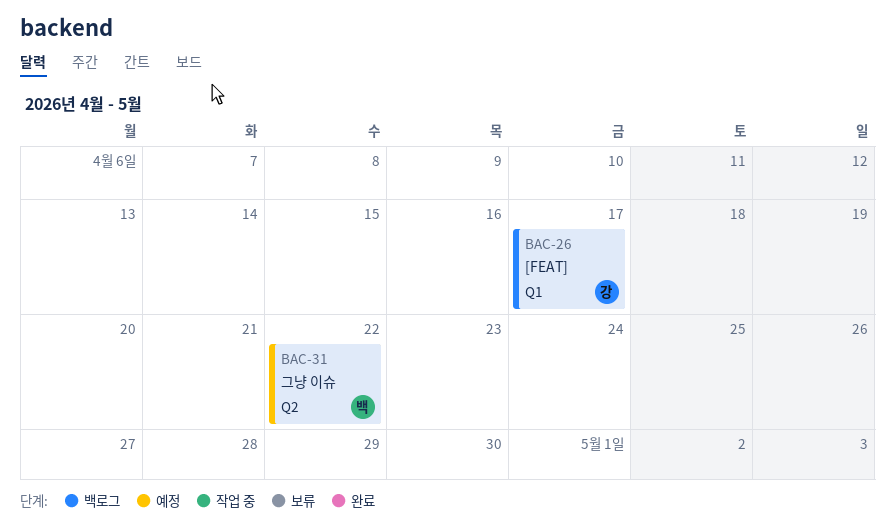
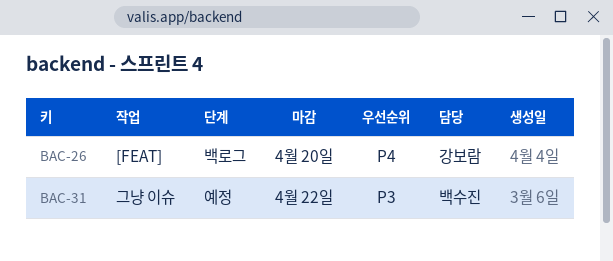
BAC-26, due: Apr 17 -> Apr 20

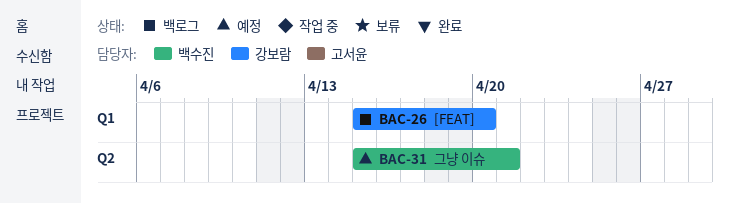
BAC-31, due: Apr 22 -> Apr 21

